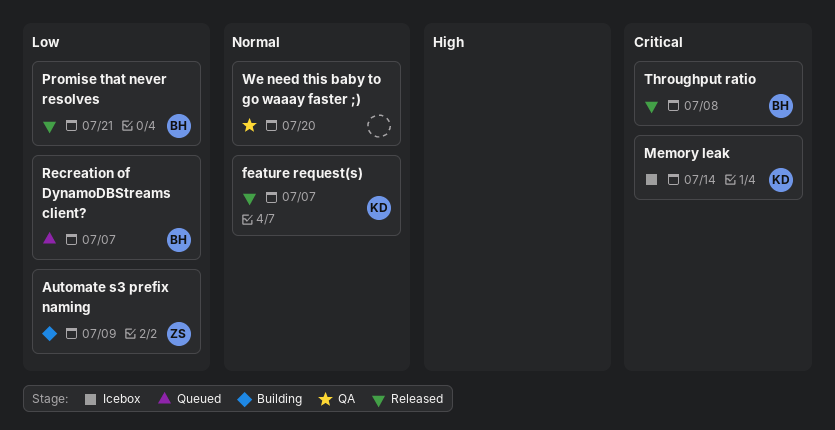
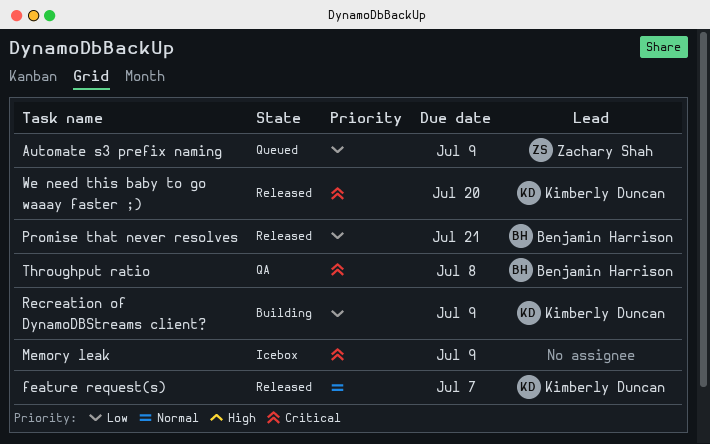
Automate s3 prefix naming, status: Building -> Queued
Memory leak, owner: Kimberly Duncan -> none
Memory leak, due: Jul 14 -> Jul 9
Recreation of DynamoDBStreams client?, status: Queued -> Building
Recreation of DynamoDBStreams client?, owner: Benjamin Harrison -> Kimberly Duncan
Recreation of DynamoDBStreams client?, due: Jul 7 -> Jul 9
Throughput ratio, status: Released -> QA
We need this baby to go waaay faster ;), status: QA -> Released
We need this baby to go waaay faster ;), owner: none -> Kimberly Duncan
We need this baby to go waaay faster ;), priority: Normal -> Critical

